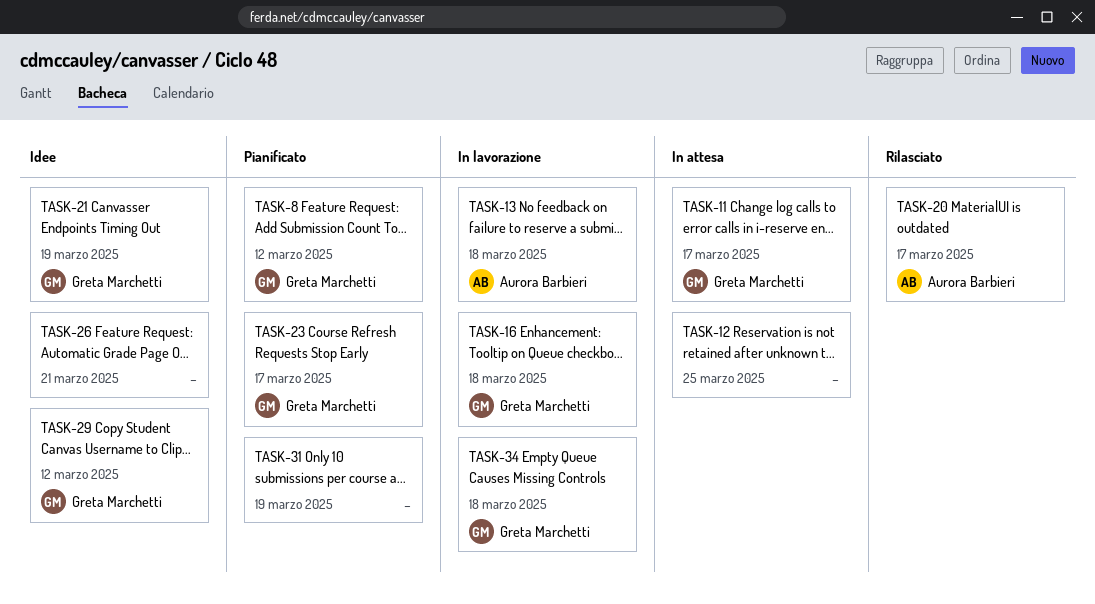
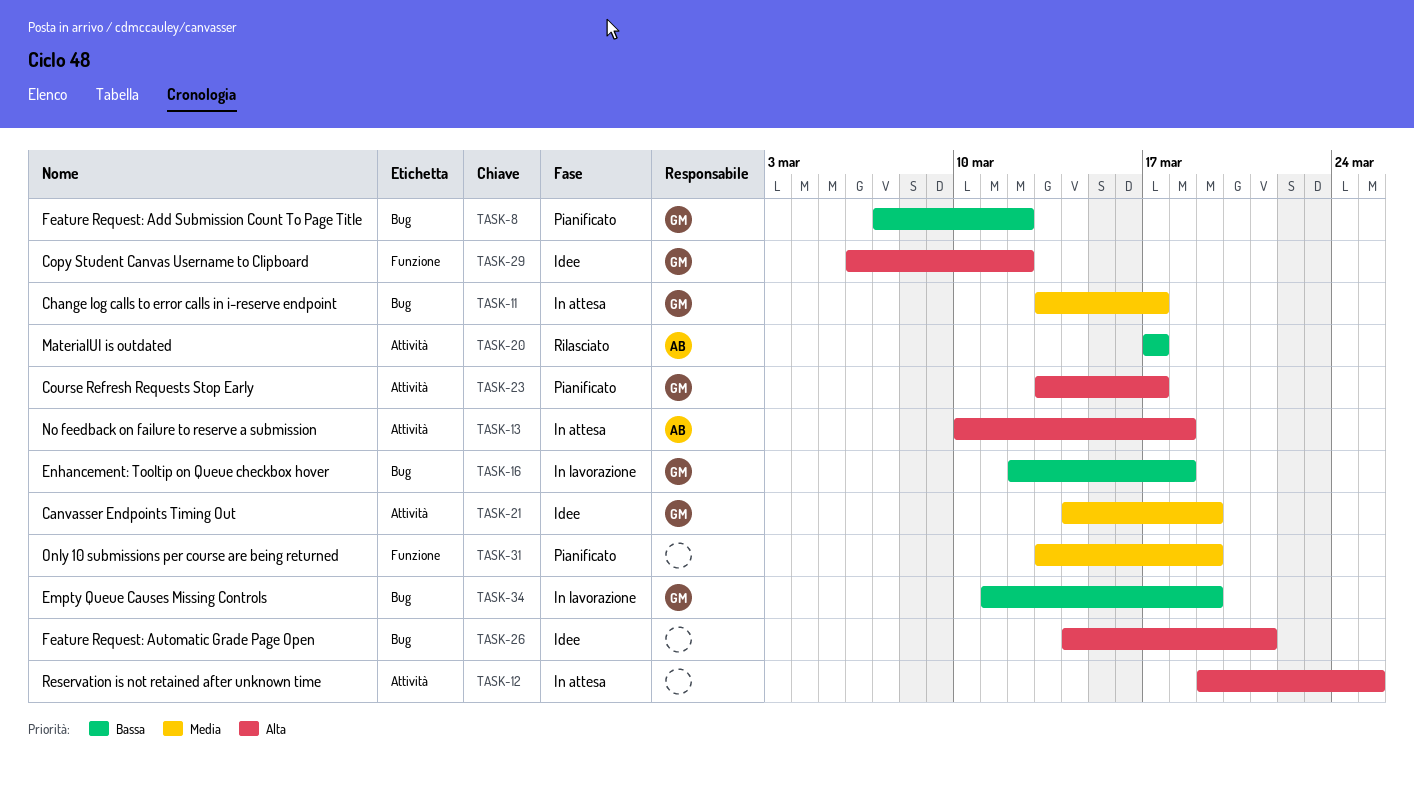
TASK-13, status: In lavorazione -> In attesa
TASK-34, due: Mar 18 -> Mar 19

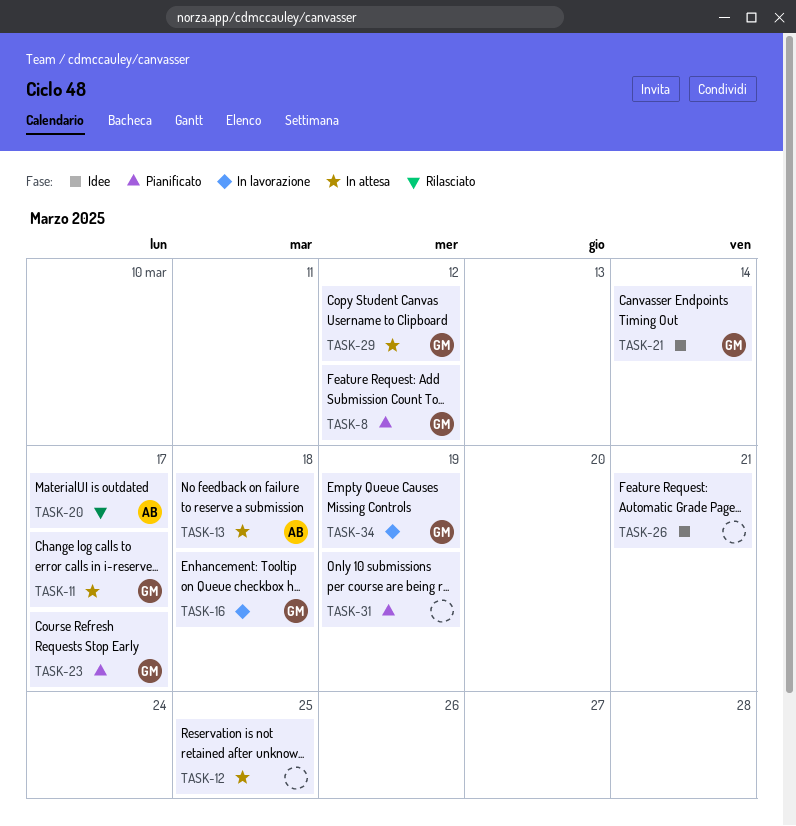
TASK-21, due: Mar 19 -> Mar 14
TASK-29, status: Idee -> In attesa

